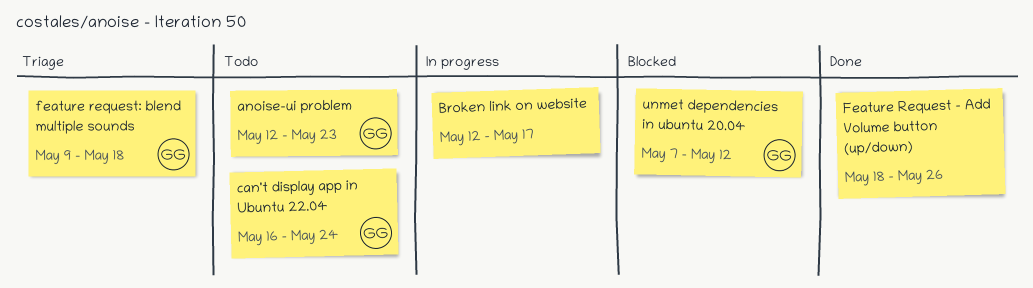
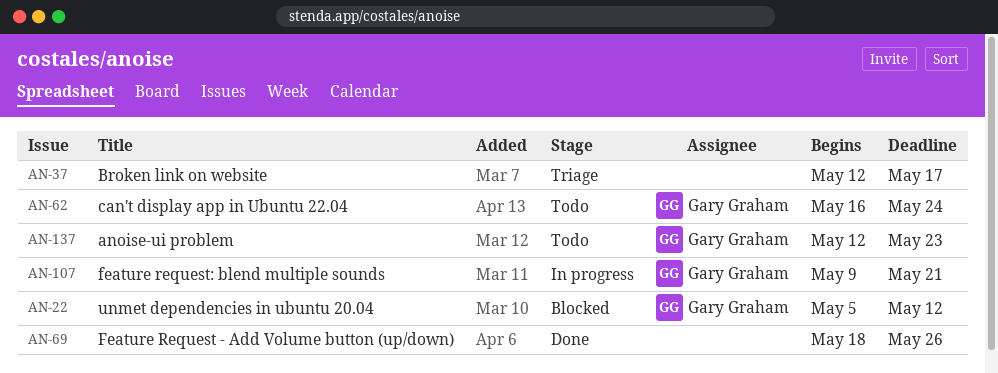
Broken link on website, status: In progress -> Triage
feature request: blend multiple sounds, status: Triage -> In progress
feature request: blend multiple sounds, due: May 18 -> May 21
unmet dependencies in ubuntu 20.04, start: May 7 -> May 5

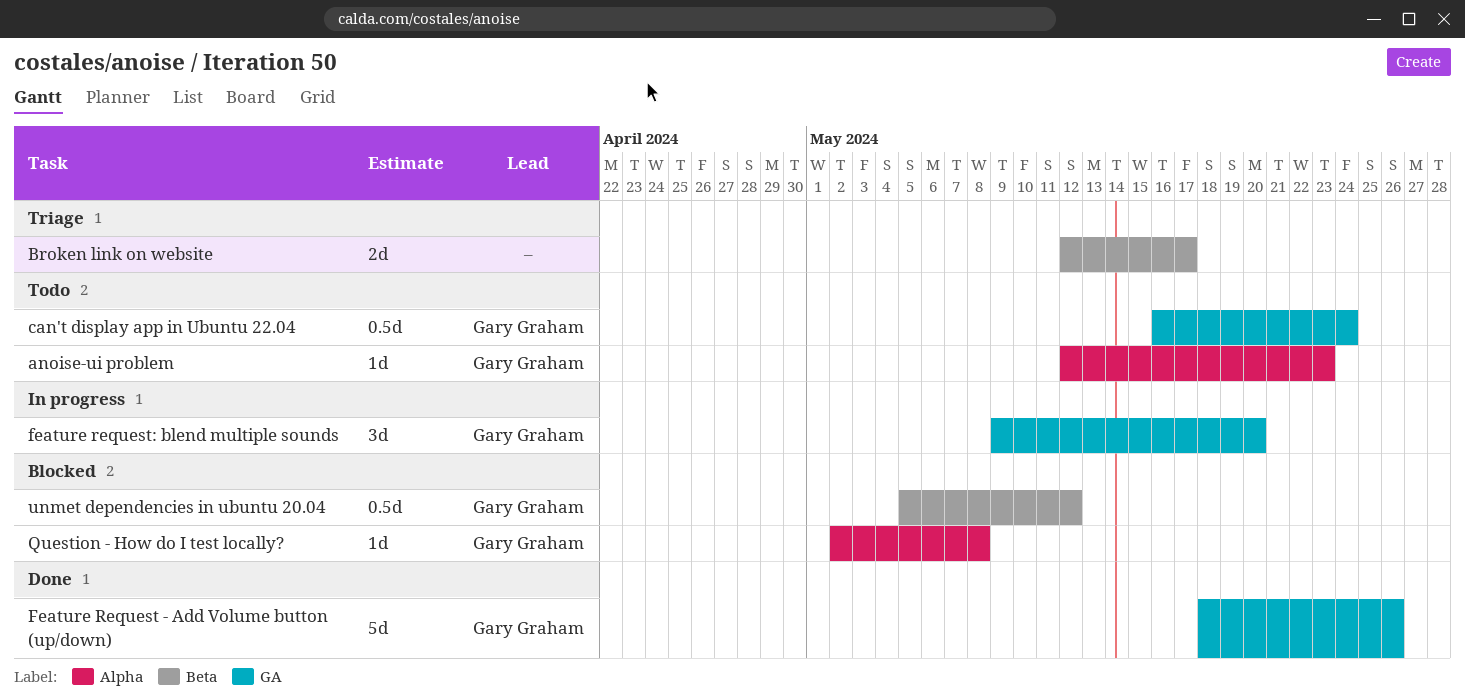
Feature Request - Add Volume button (up/down), owner: none -> Gary Graham
feature request: blend multiple sounds, due: May 21 -> May 20
Question - How do I test locally?: none -> present

